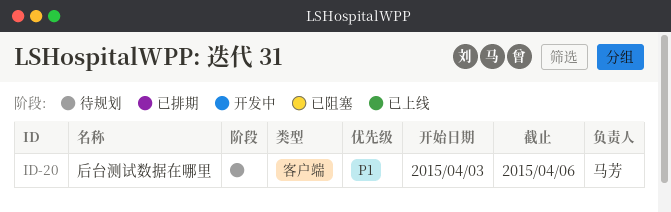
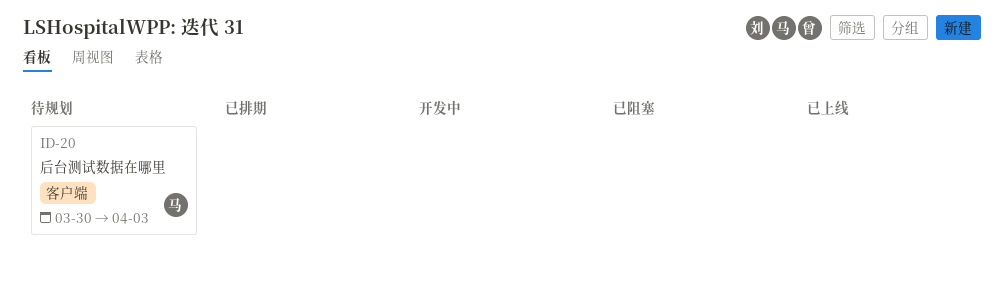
ID-20, start: Apr 3 -> Mar 30
ID-20, due: Apr 6 -> Apr 3

